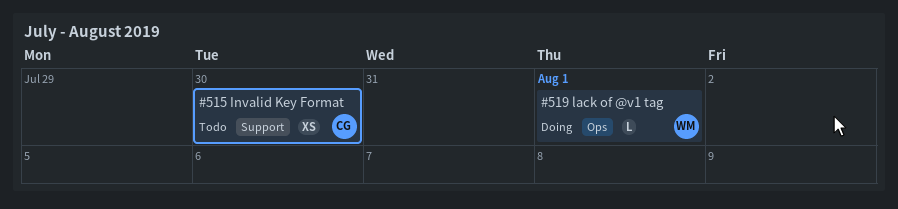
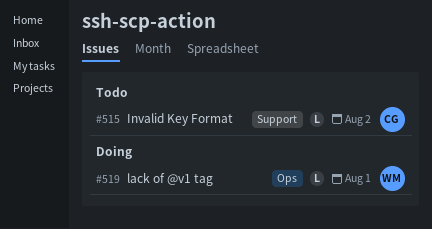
#515, estimate: XS -> L
#515, due: Jul 30 -> Aug 2

